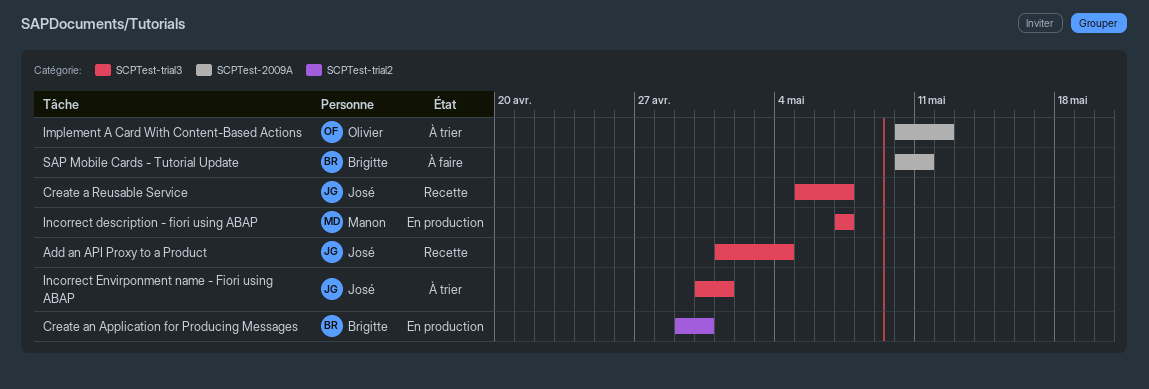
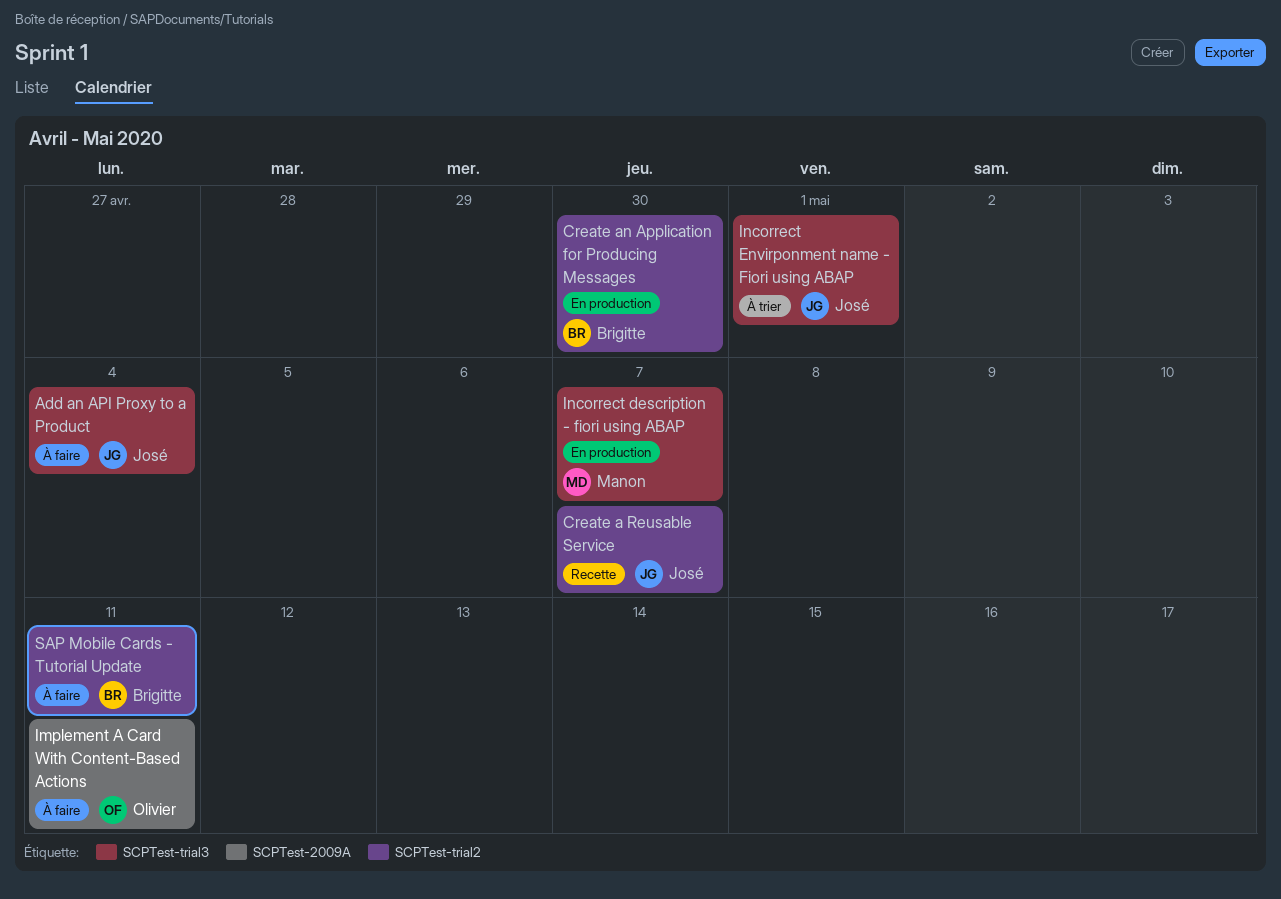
Add an API Proxy to a Product, status: Recette -> À faire
Create a Reusable Service, label: SCPTest-trial3 -> SCPTest-trial2
Implement A Card With Content-Based Actions, status: À trier -> À faire
Implement A Card With Content-Based Actions, due: May 12 -> May 11
SAP Mobile Cards - Tutorial Update, label: SCPTest-2009A -> SCPTest-trial2

